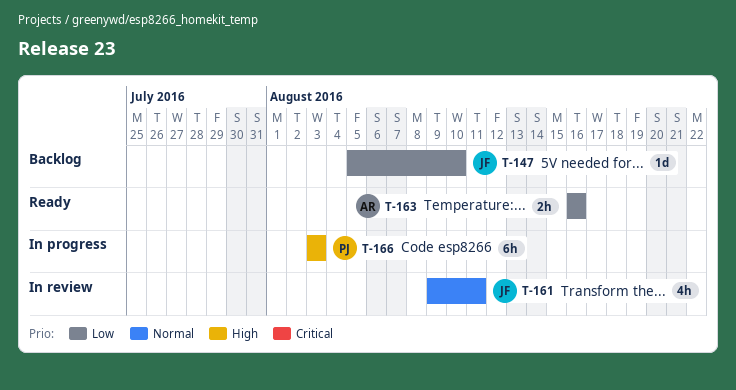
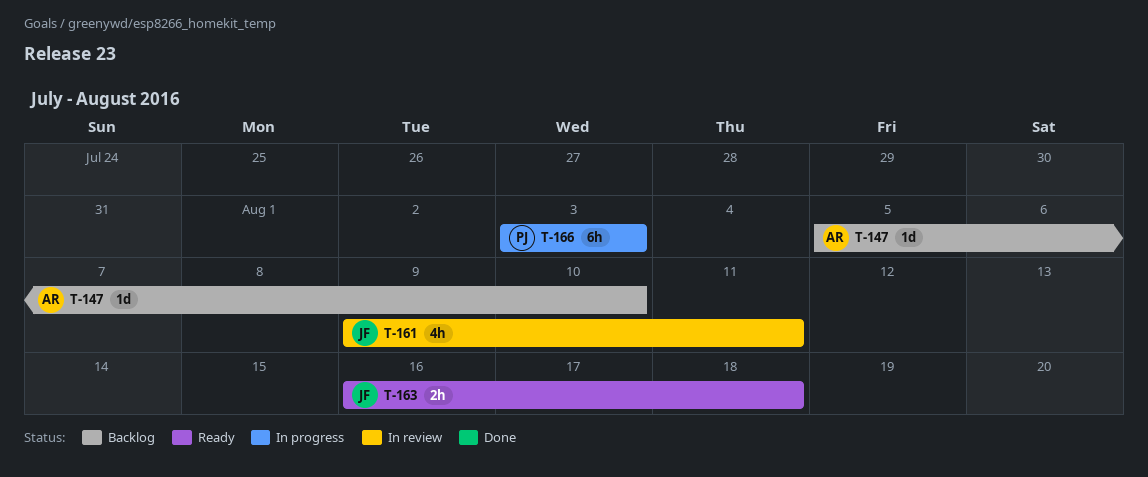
T-147, owner: JF -> AR
T-163, owner: AR -> JF
T-163, due: Aug 16 -> Aug 18

